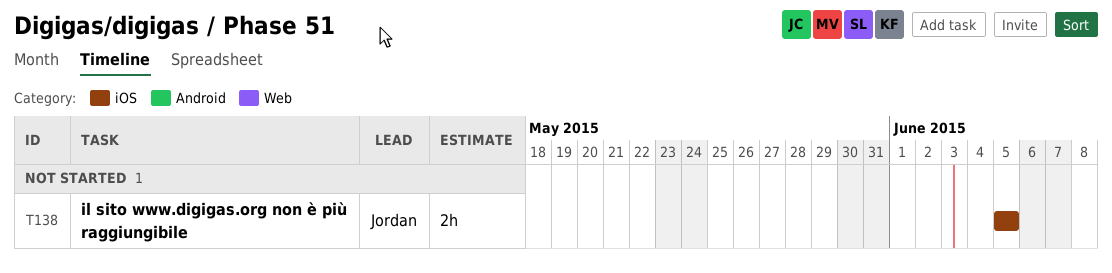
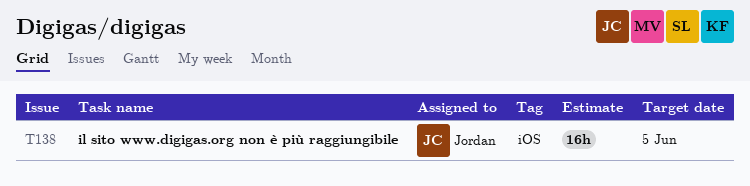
T138, estimate: 2h -> 16h

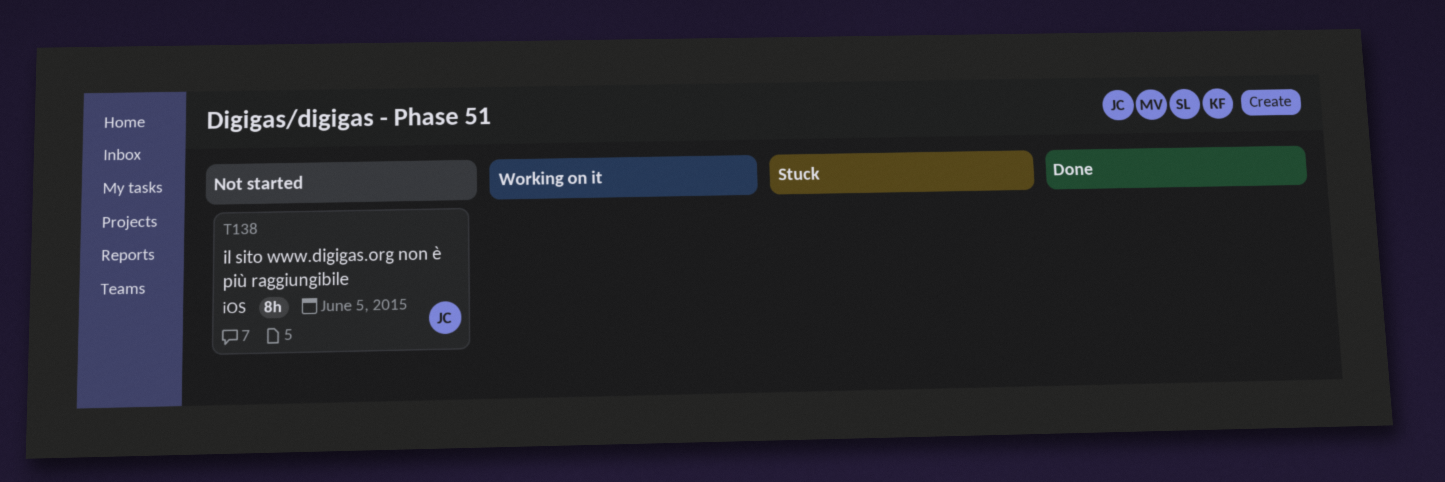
T138, estimate: 16h -> 8h

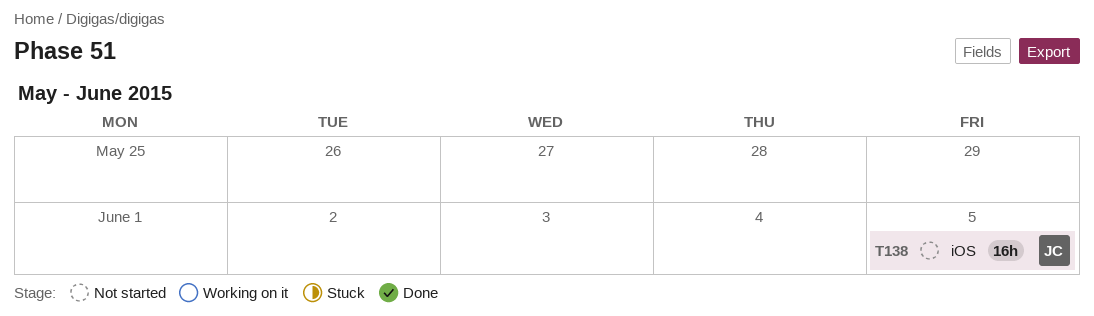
T138, estimate: 8h -> 16h

